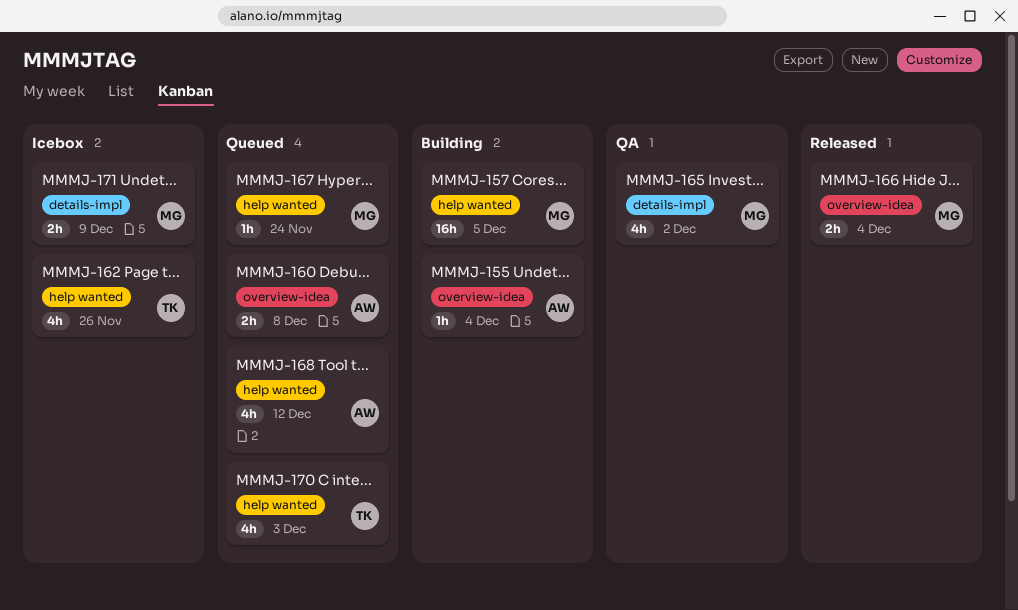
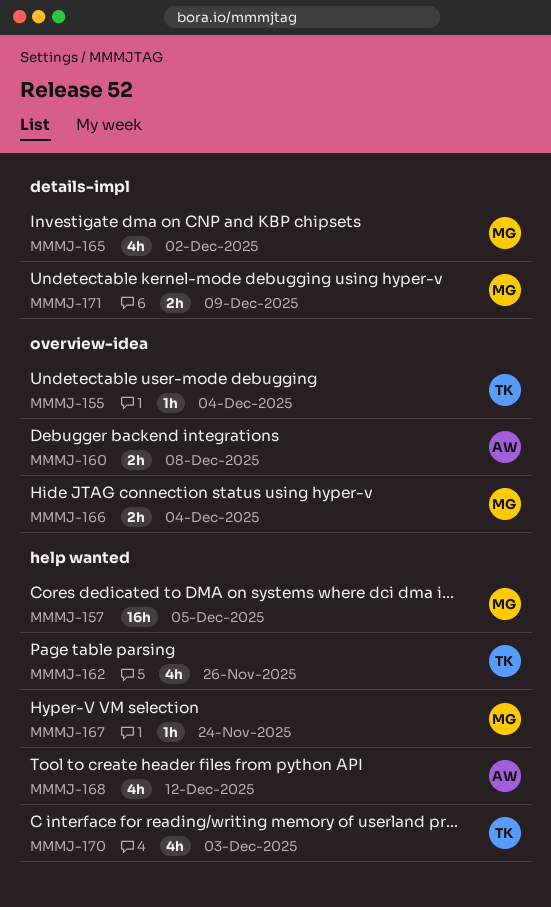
MMMJ-155, owner: AW -> TK

